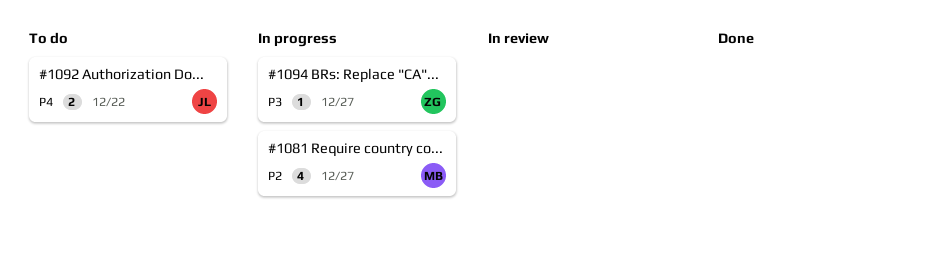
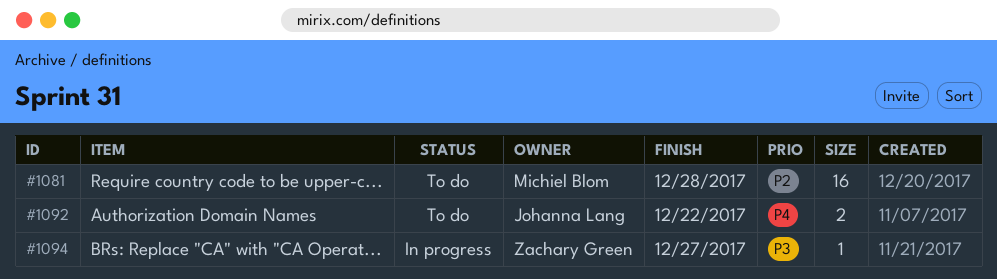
#1081, status: In progress -> To do
#1081, estimate: 4 -> 16
#1081, due: Dec 27 -> Dec 28

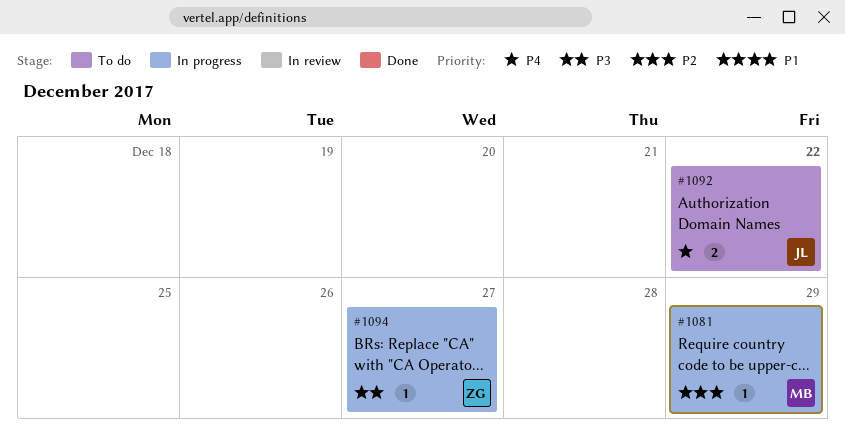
#1081, status: To do -> In progress
#1081, estimate: 16 -> 1
#1081, due: Dec 28 -> Dec 29

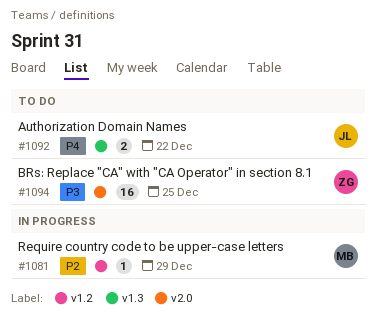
#1094, status: In progress -> To do
#1094, estimate: 1 -> 16
#1094, due: Dec 27 -> Dec 25

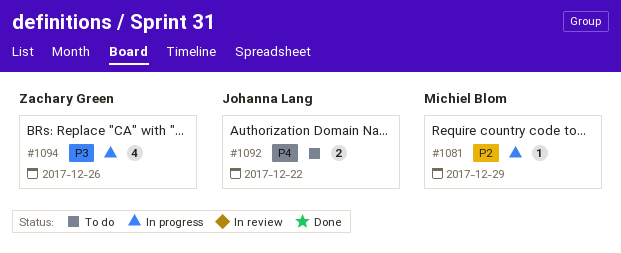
#1094, status: To do -> In progress
#1094, estimate: 16 -> 4
#1094, due: Dec 25 -> Dec 26

